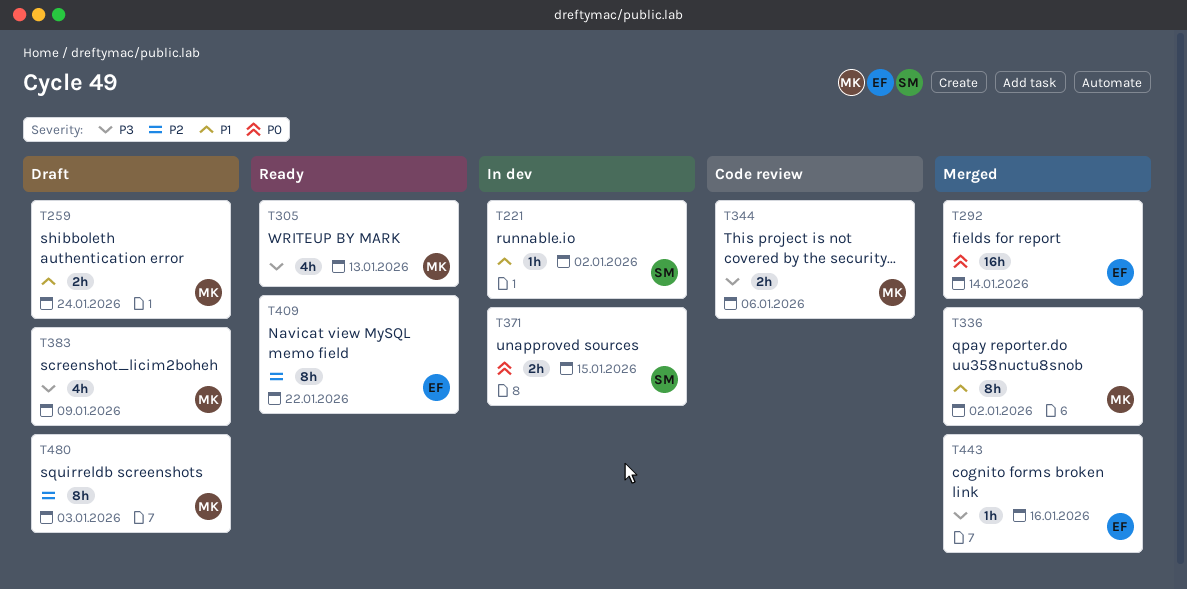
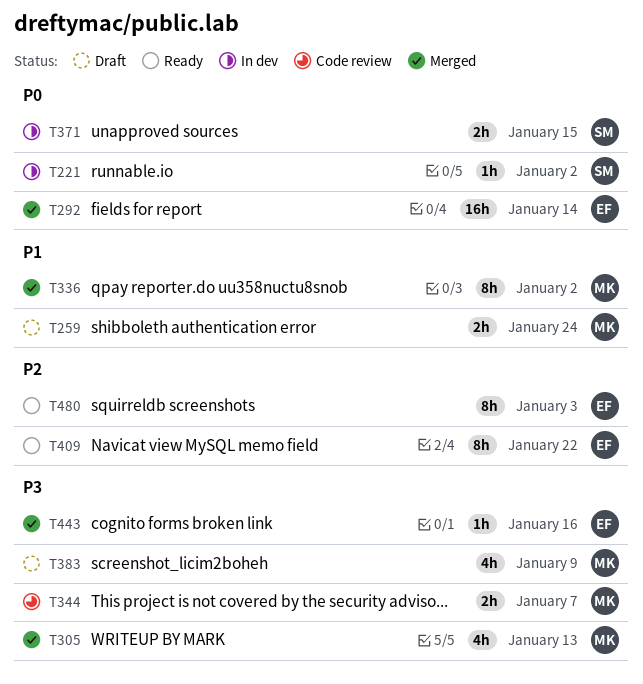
T221, priority: P1 -> P0
T305, status: Ready -> Merged
T344, due: Jan 6 -> Jan 7
T480, status: Draft -> Ready
T480, owner: MK -> EF

